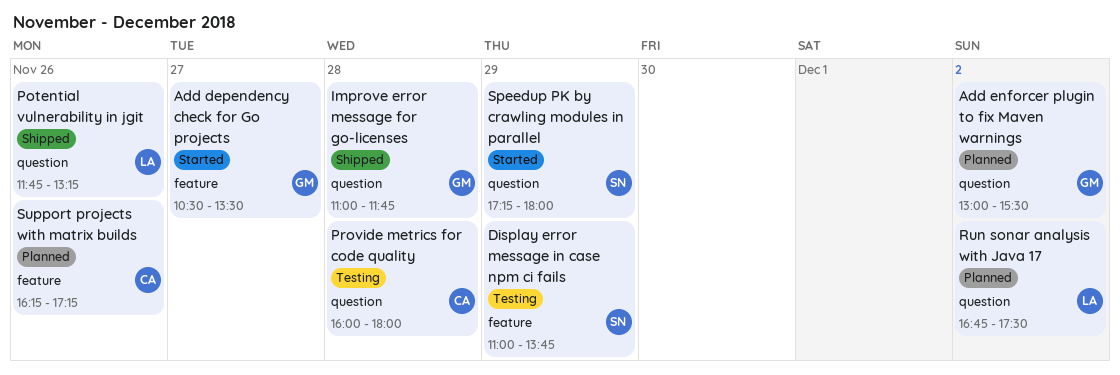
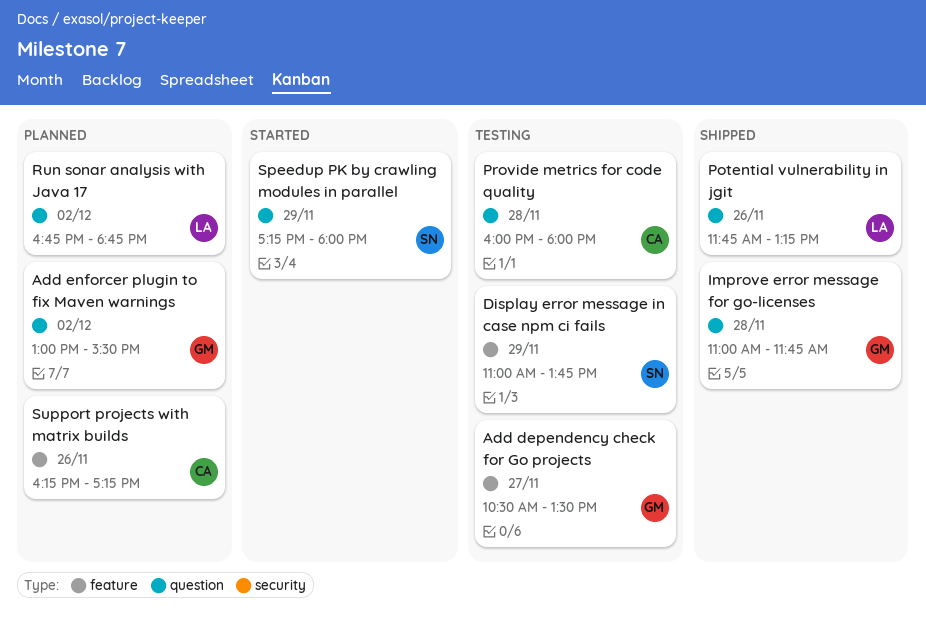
Add dependency check for Go projects, status: Started -> Testing
Run sonar analysis with Java 17, ends: 17:30 -> 18:45

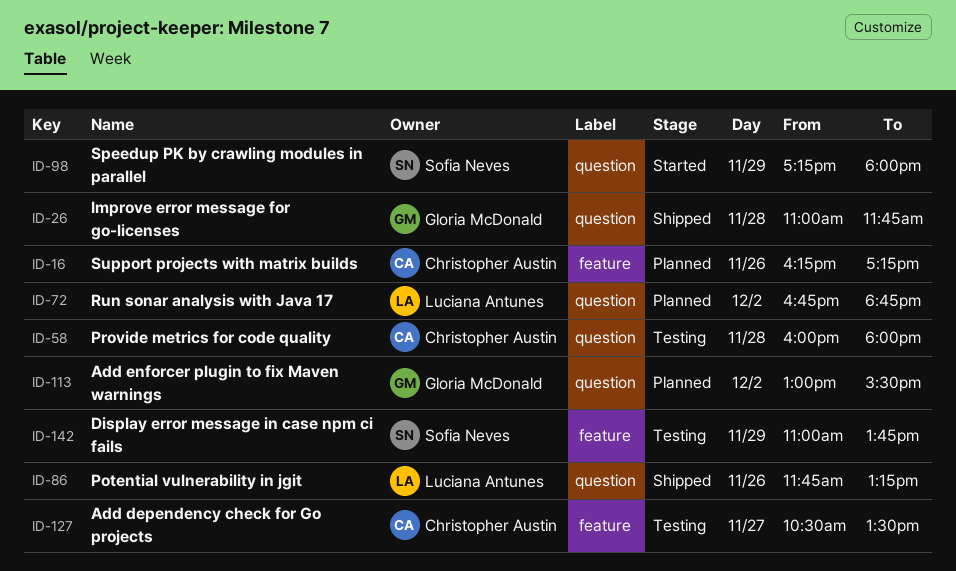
Add dependency check for Go projects, owner: Gloria McDonald -> Christopher Austin

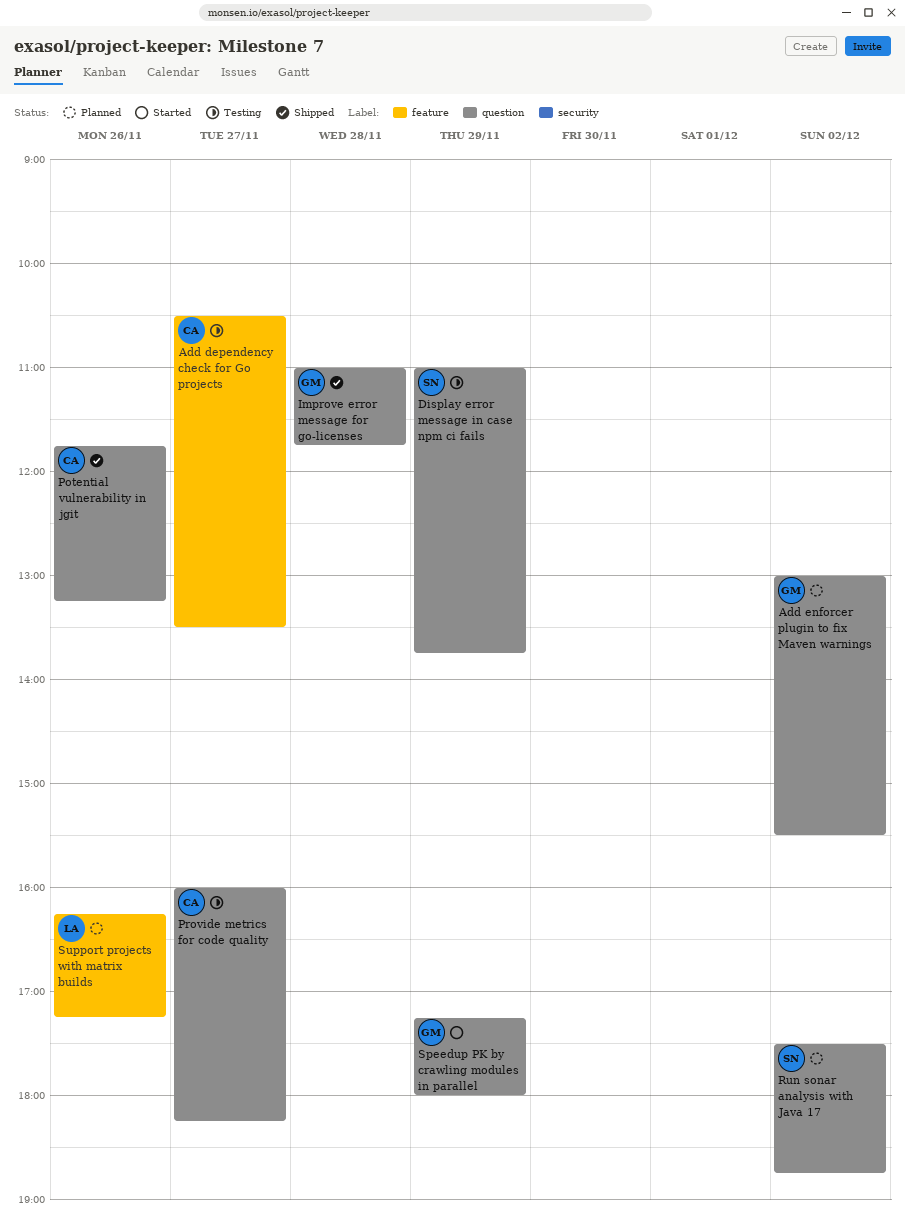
Display error message in case npm ci fails, label: feature -> question
Potential vulnerability in jgit, owner: Luciana Antunes -> Christopher Austin
Provide metrics for code quality, day: Nov 28 -> Nov 27
Provide metrics for code quality, ends: 18:00 -> 18:15
Run sonar analysis with Java 17, owner: Luciana Antunes -> Sofia Neves
Run sonar analysis with Java 17, begins: 16:45 -> 17:30
Speedup PK by crawling modules in parallel, owner: Sofia Neves -> Gloria McDonald
Support projects with matrix builds, owner: Christopher Austin -> Luciana Antunes

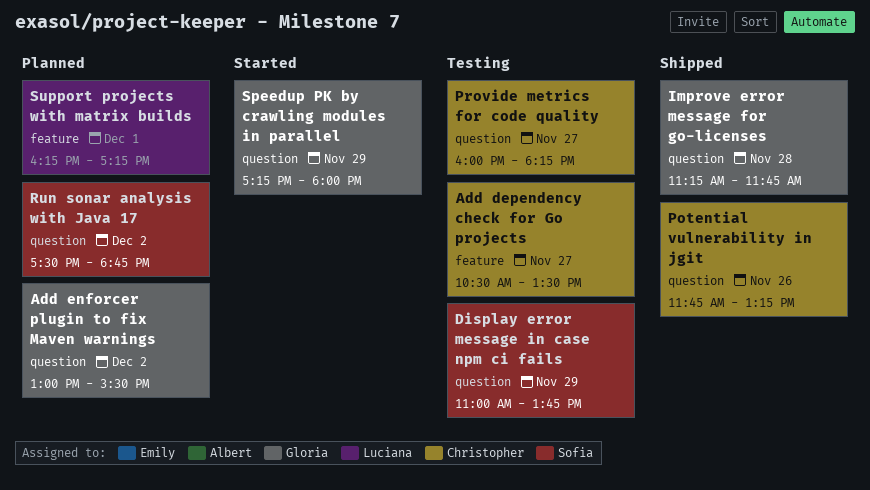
Improve error message for go-licenses, begins: 11:00 -> 11:15
Support projects with matrix builds, day: Nov 26 -> Dec 1

